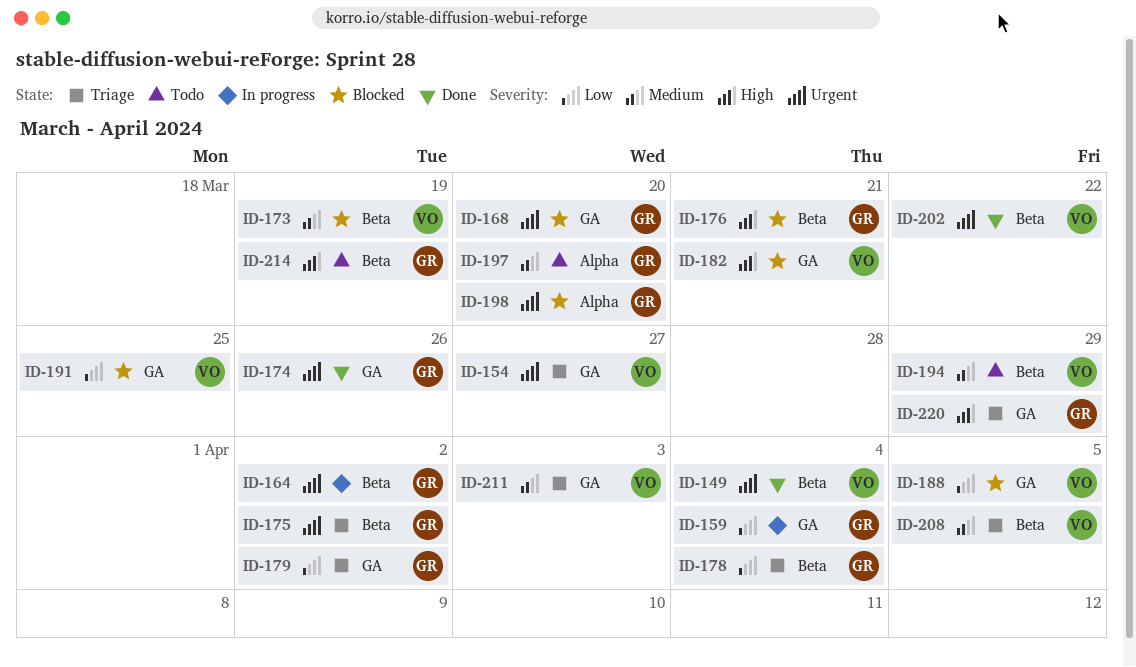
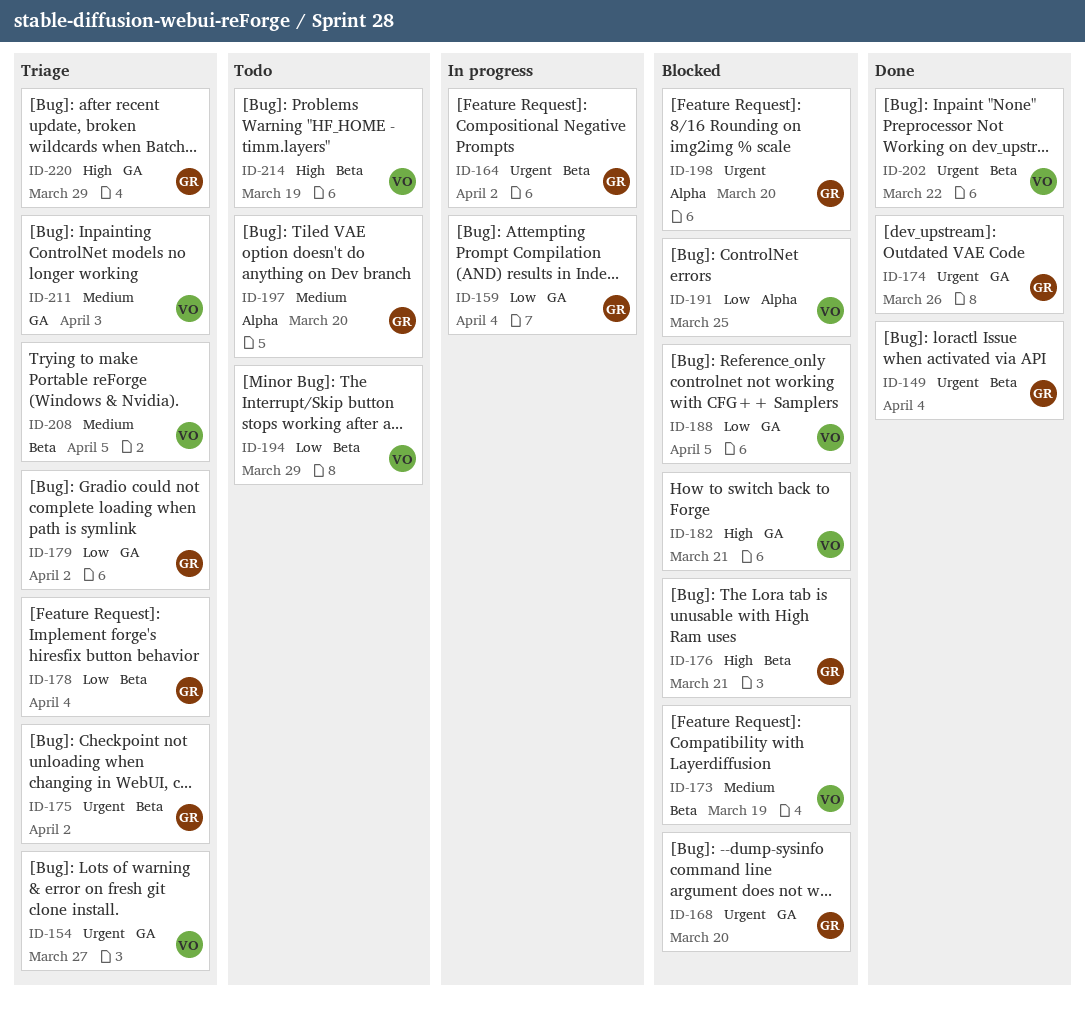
ID-149, owner: VO -> GR
ID-191, label: GA -> Alpha
ID-194, priority: Medium -> Low
ID-214, owner: GR -> VO

